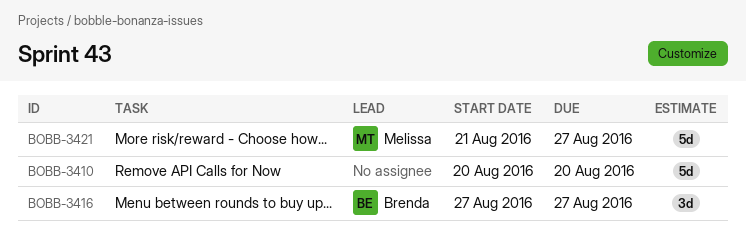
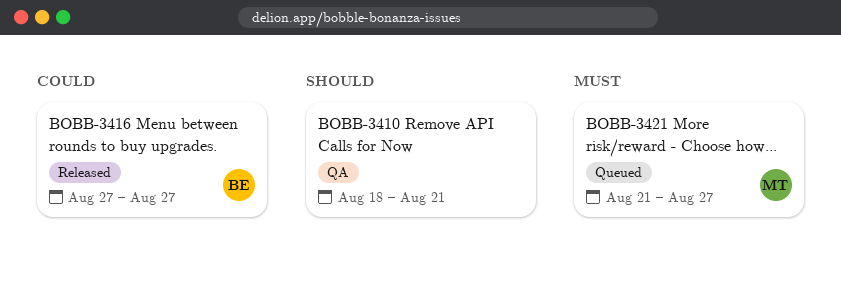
BOBB-3410, start: Aug 20 -> Aug 18
BOBB-3410, due: Aug 20 -> Aug 21

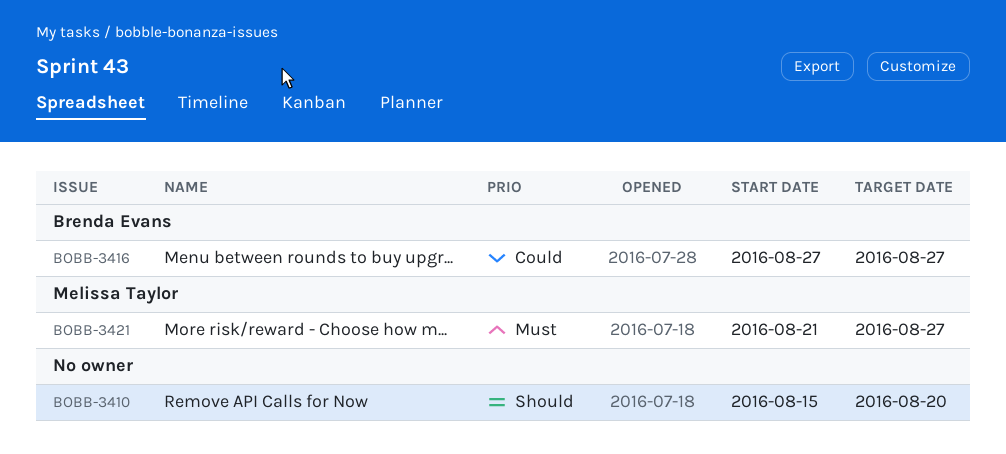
BOBB-3410, start: Aug 18 -> Aug 15
BOBB-3410, due: Aug 21 -> Aug 20

